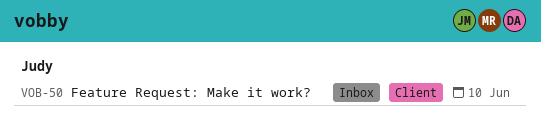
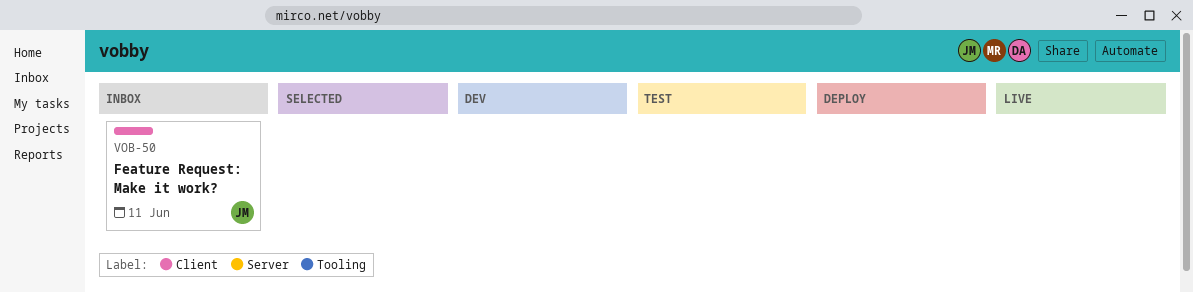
VOB-50, due: Jun 10 -> Jun 11

